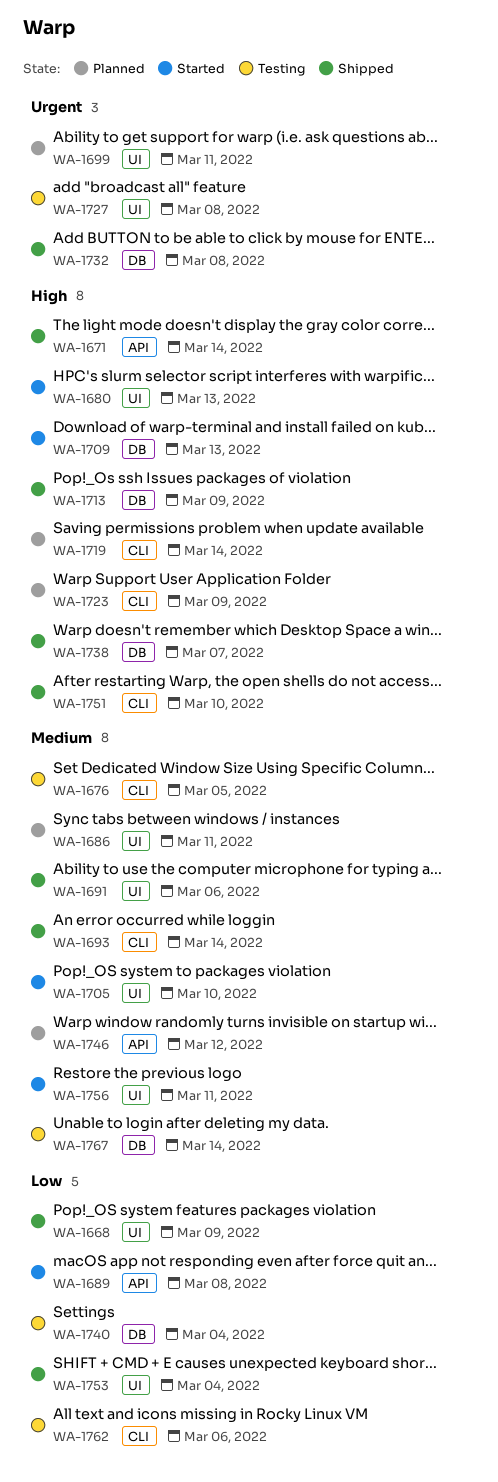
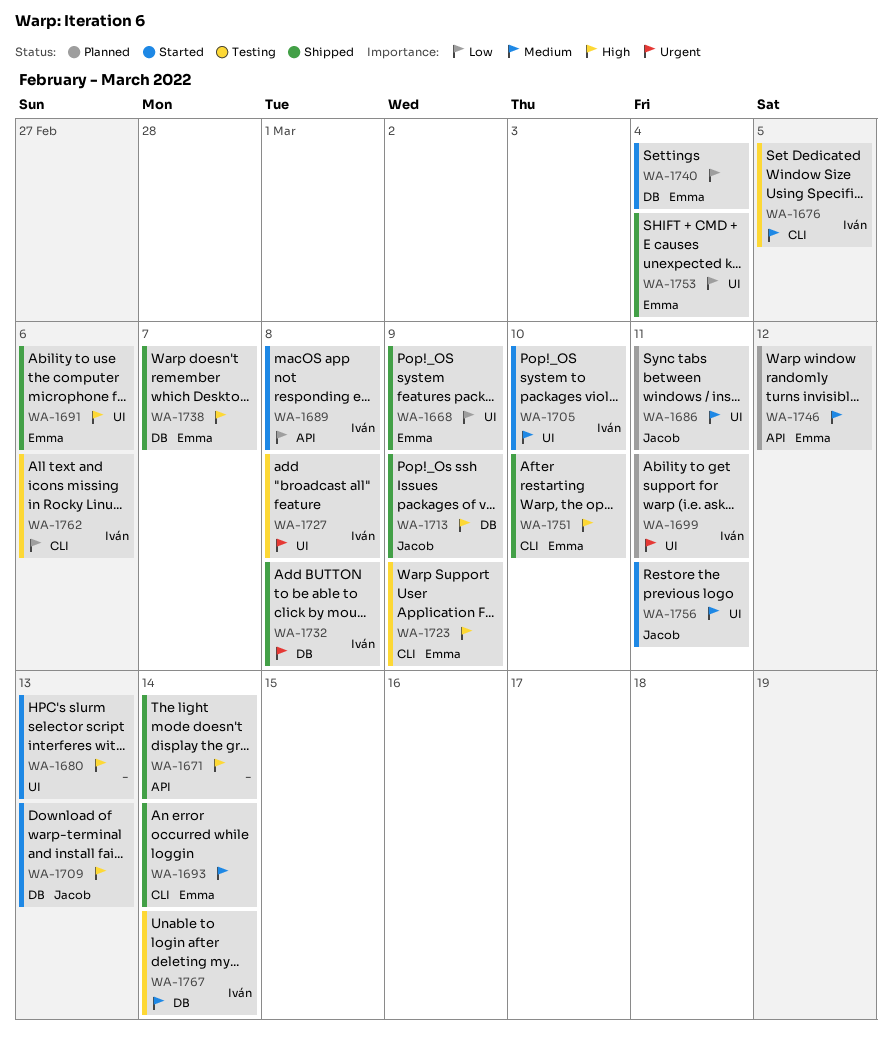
WA-1691, priority: Medium -> High
WA-1719: present -> none
WA-1723, status: Planned -> Testing
WA-1740, status: Testing -> Started

